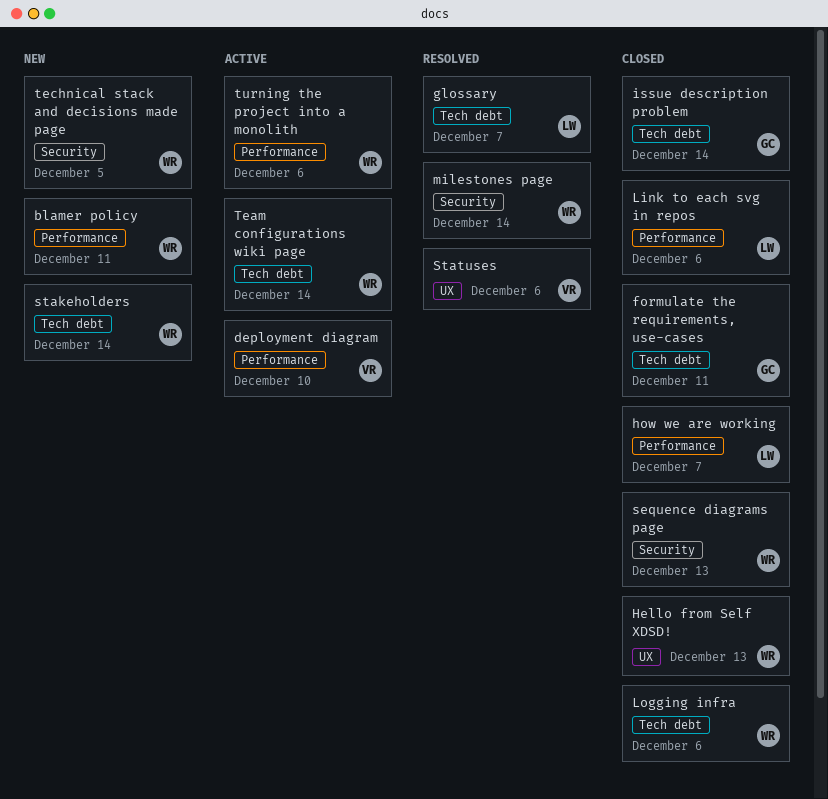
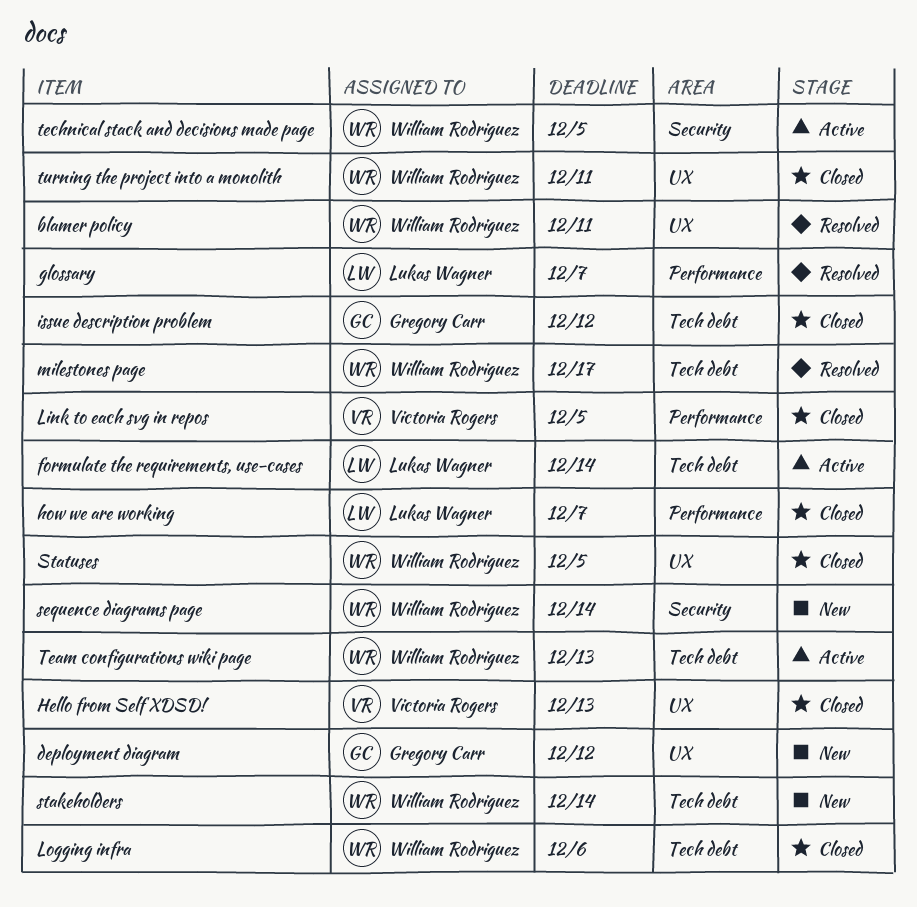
blamer policy, status: New -> Resolved
blamer policy, label: Performance -> UX
deployment diagram, status: Active -> New
deployment diagram, owner: Victoria Rogers -> Gregory Carr
deployment diagram, label: Performance -> UX
deployment diagram, due: Dec 10 -> Dec 12
formulate the requirements, use-cases, status: Closed -> Active
formulate the requirements, use-cases, owner: Gregory Carr -> Lukas Wagner
formulate the requirements, use-cases, due: Dec 11 -> Dec 14
glossary, label: Tech debt -> Performance
Hello from Self XDSD!, owner: William Rodriguez -> Victoria Rogers
issue description problem, due: Dec 14 -> Dec 12
Link to each svg in repos, owner: Lukas Wagner -> Victoria Rogers
Link to each svg in repos, due: Dec 6 -> Dec 5
milestones page, label: Security -> Tech debt
milestones page, due: Dec 14 -> Dec 17
sequence diagrams page, status: Closed -> New
sequence diagrams page, due: Dec 13 -> Dec 14
Statuses, status: Resolved -> Closed
Statuses, owner: Victoria Rogers -> William Rodriguez
Statuses, due: Dec 6 -> Dec 5
Team configurations wiki page, due: Dec 14 -> Dec 13
technical stack and decisions made page, status: New -> Active
turning the project into a monolith, status: Active -> Closed
turning the project into a monolith, label: Performance -> UX
turning the project into a monolith, due: Dec 6 -> Dec 11

